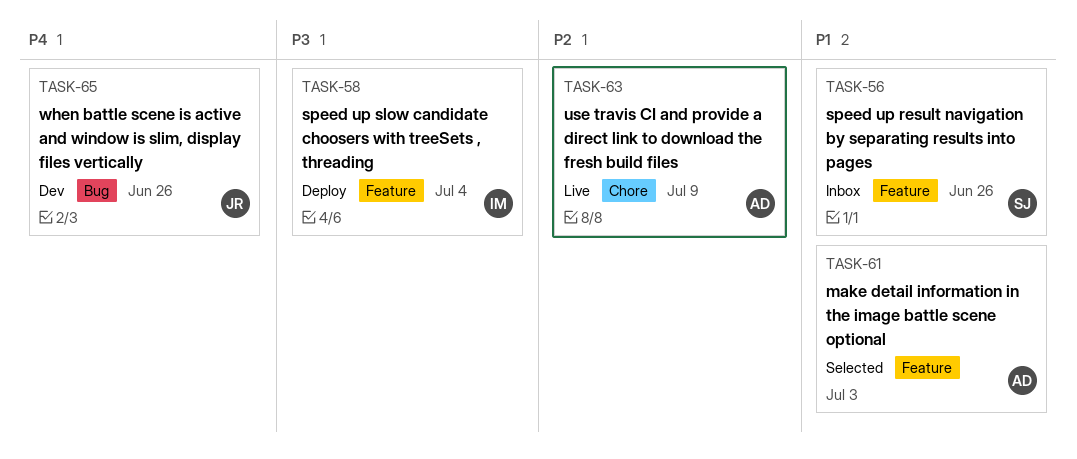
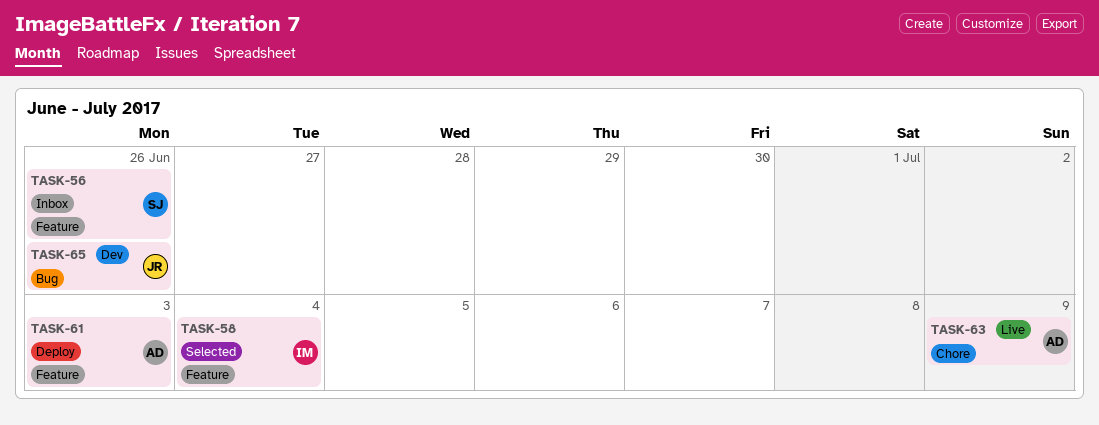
TASK-58, status: Deploy -> Selected
TASK-61, status: Selected -> Deploy

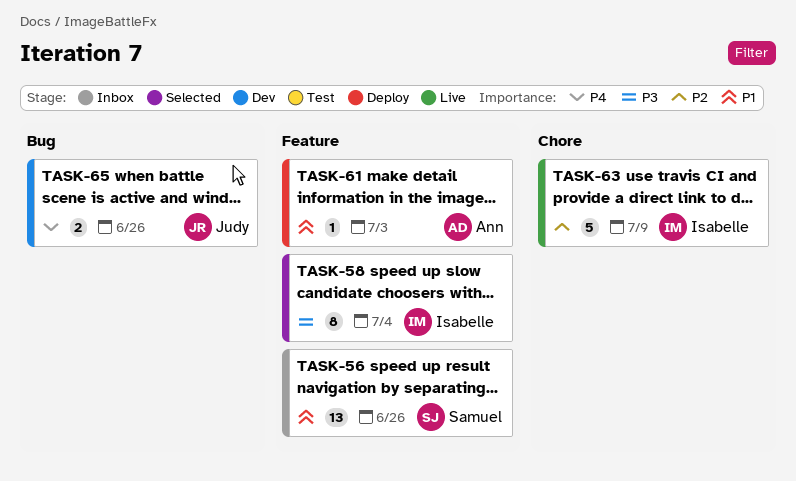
TASK-63, owner: Ann -> Isabelle

